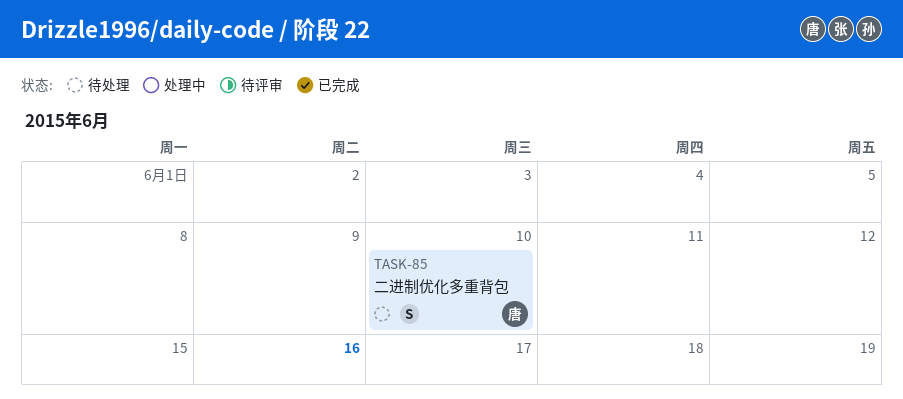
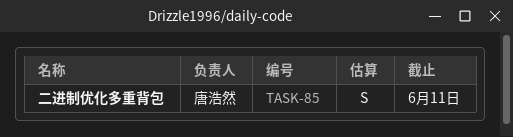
TASK-85, due: Jun 10 -> Jun 11

